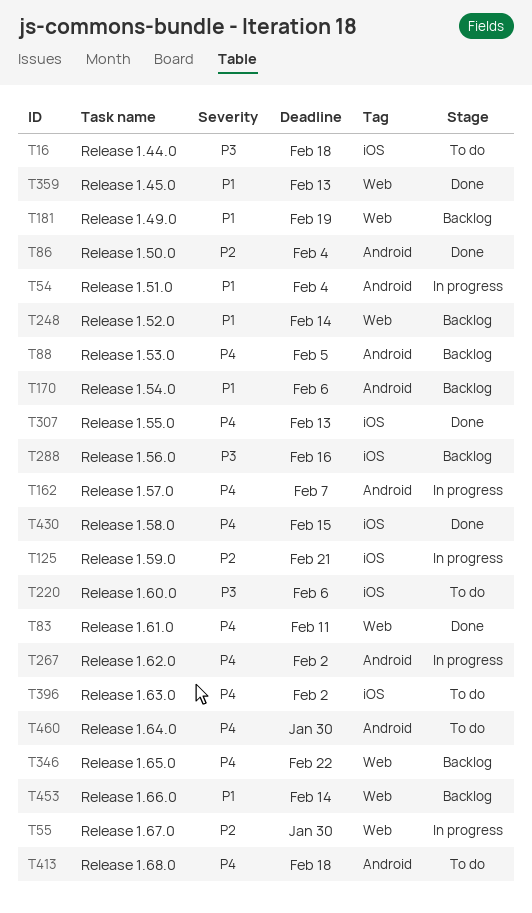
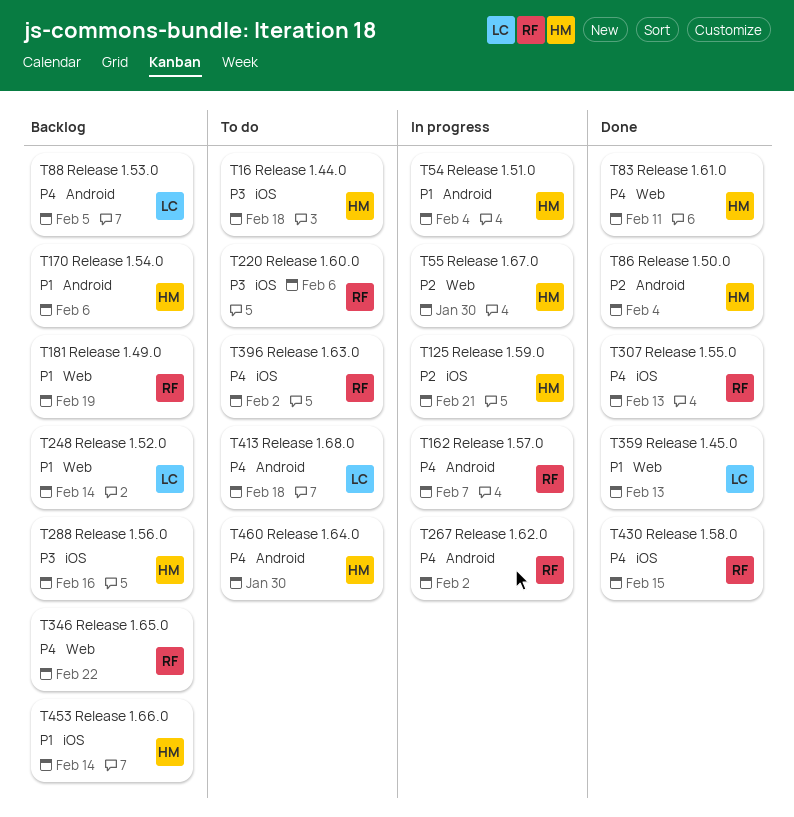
T453, label: Web -> iOS

